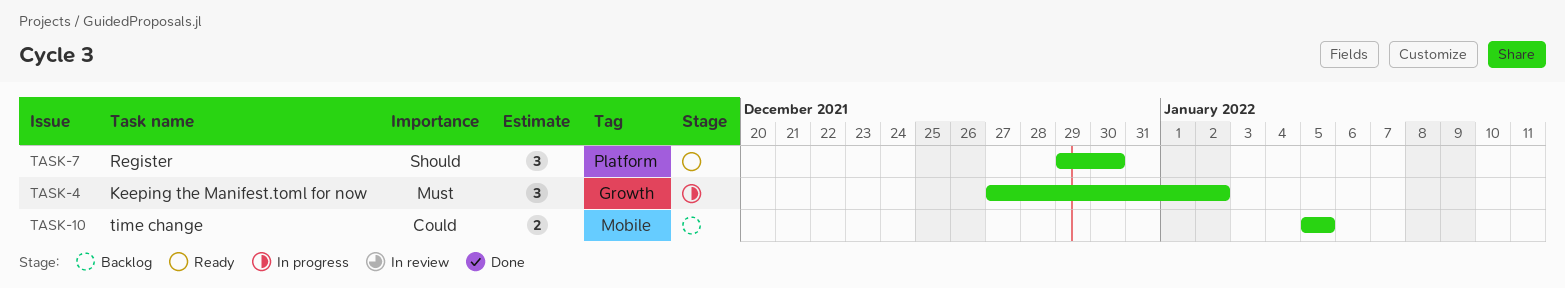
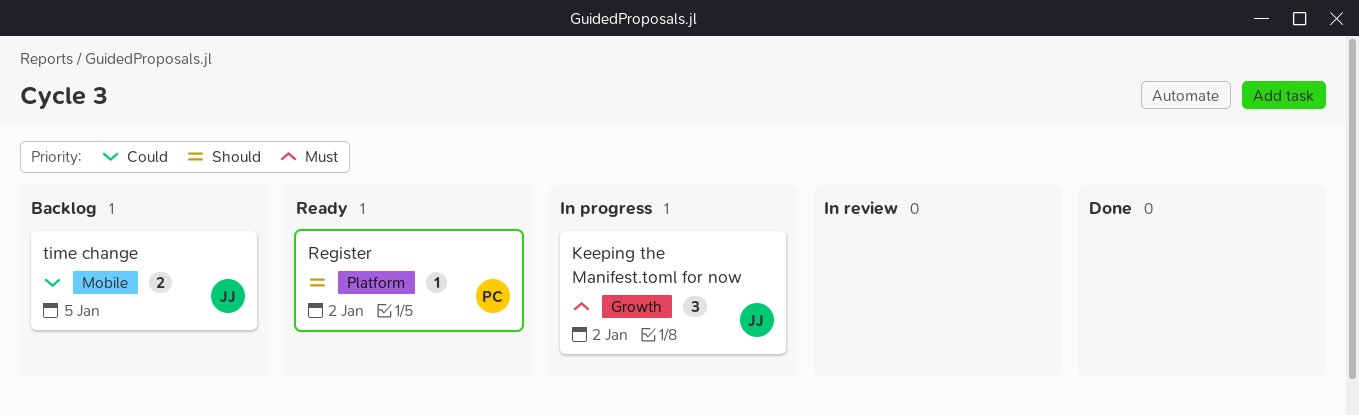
Register, estimate: 3 -> 1
Register, due: Dec 30 -> Jan 2

